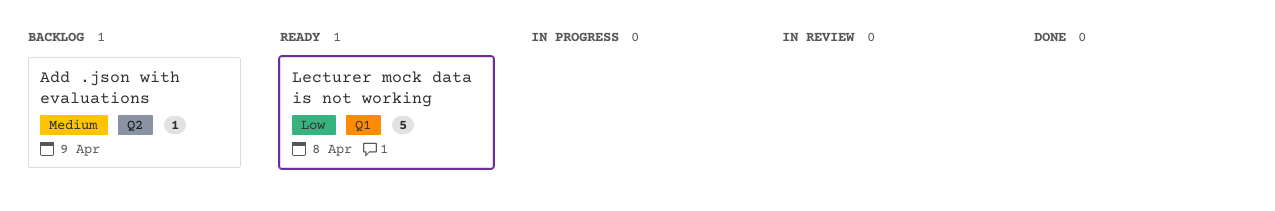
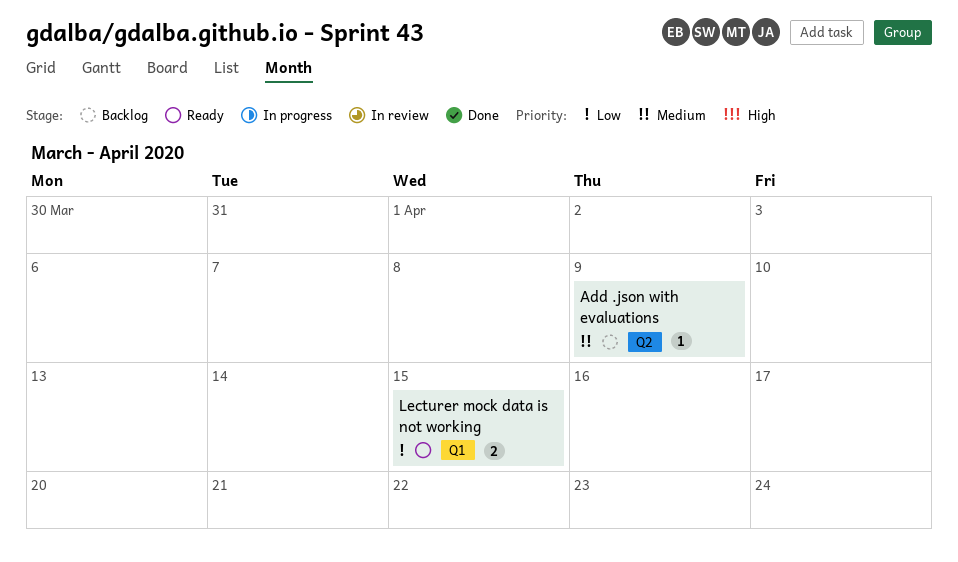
Lecturer mock data is not working, estimate: 5 -> 2
Lecturer mock data is not working, due: Apr 8 -> Apr 15

